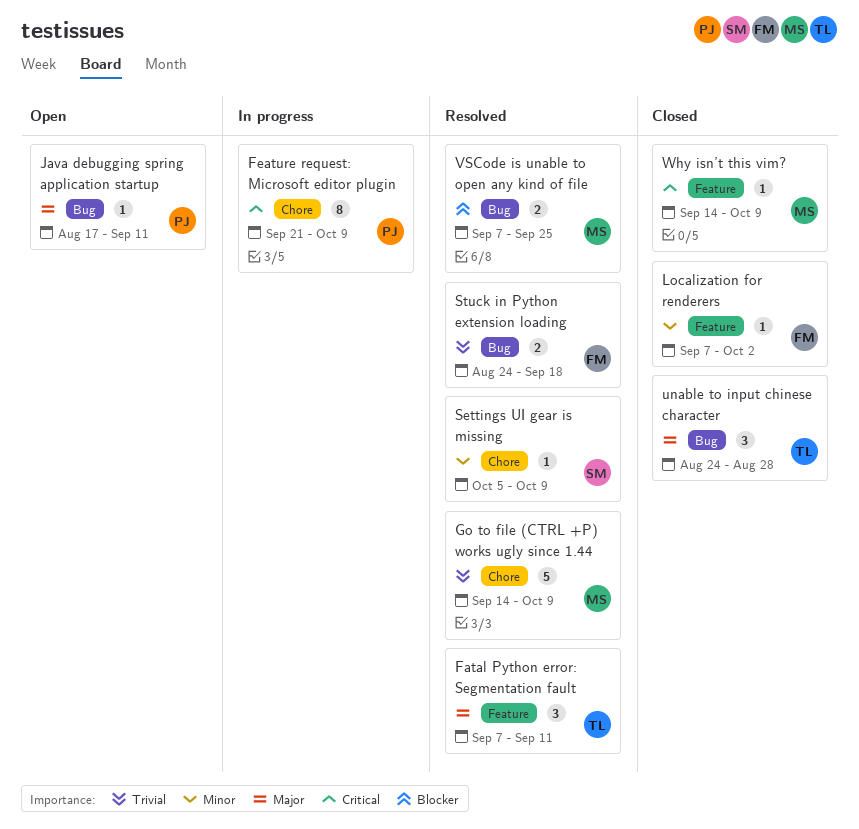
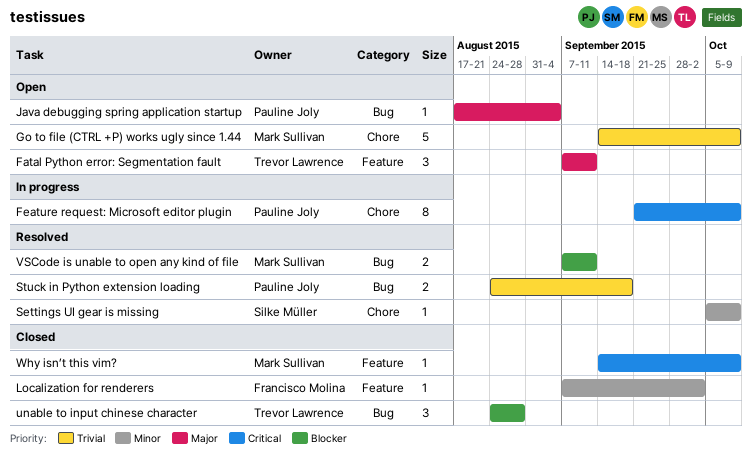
Fatal Python error: Segmentation fault, status: Resolved -> Open
Go to file (CTRL +P) works ugly since 1.44, status: Resolved -> Open
Java debugging spring application startup, due: Sep 11 -> Sep 4
Stuck in Python extension loading, owner: Francisco Molina -> Pauline Joly
unable to input chinese character, priority: Major -> Blocker
VSCode is unable to open any kind of file, due: Sep 25 -> Sep 11

